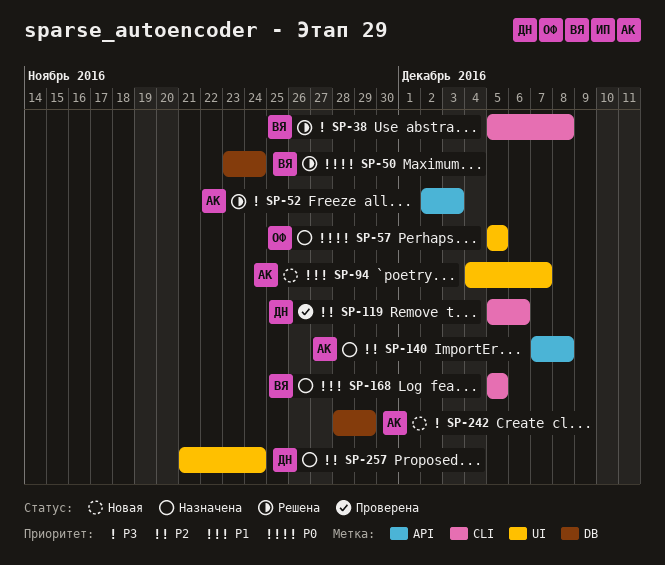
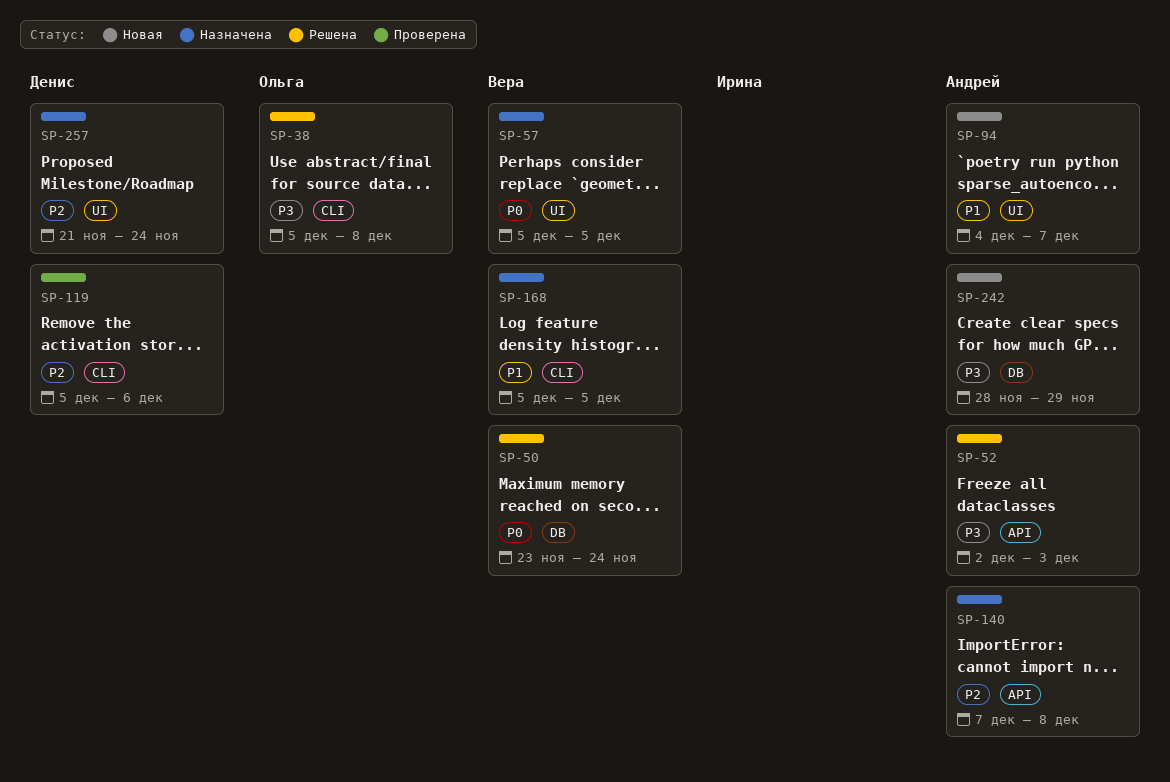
SP-38, owner: Вера -> Ольга
SP-57, owner: Ольга -> Вера

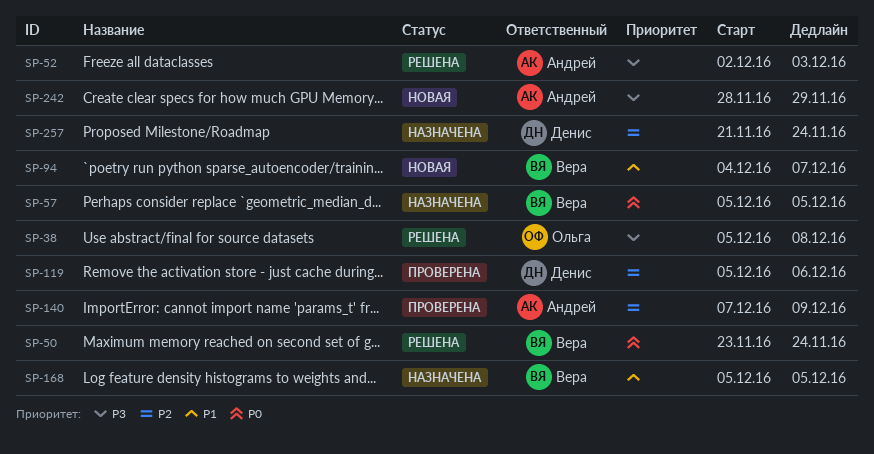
SP-94, owner: Андрей -> Вера
SP-140, status: Назначена -> Проверена
SP-140, due: Dec 8 -> Dec 9

